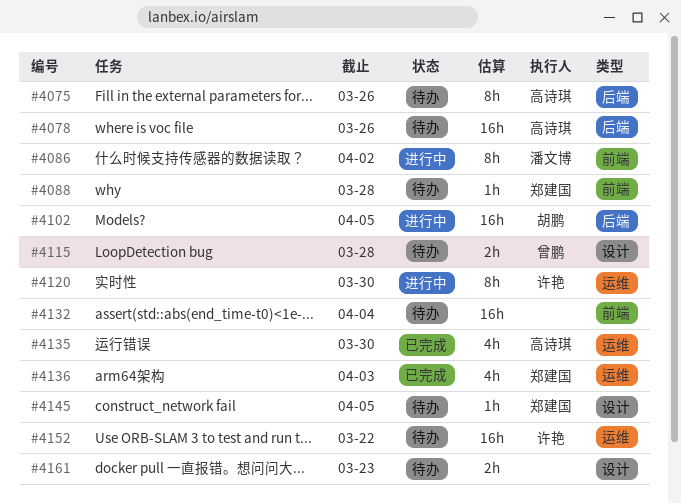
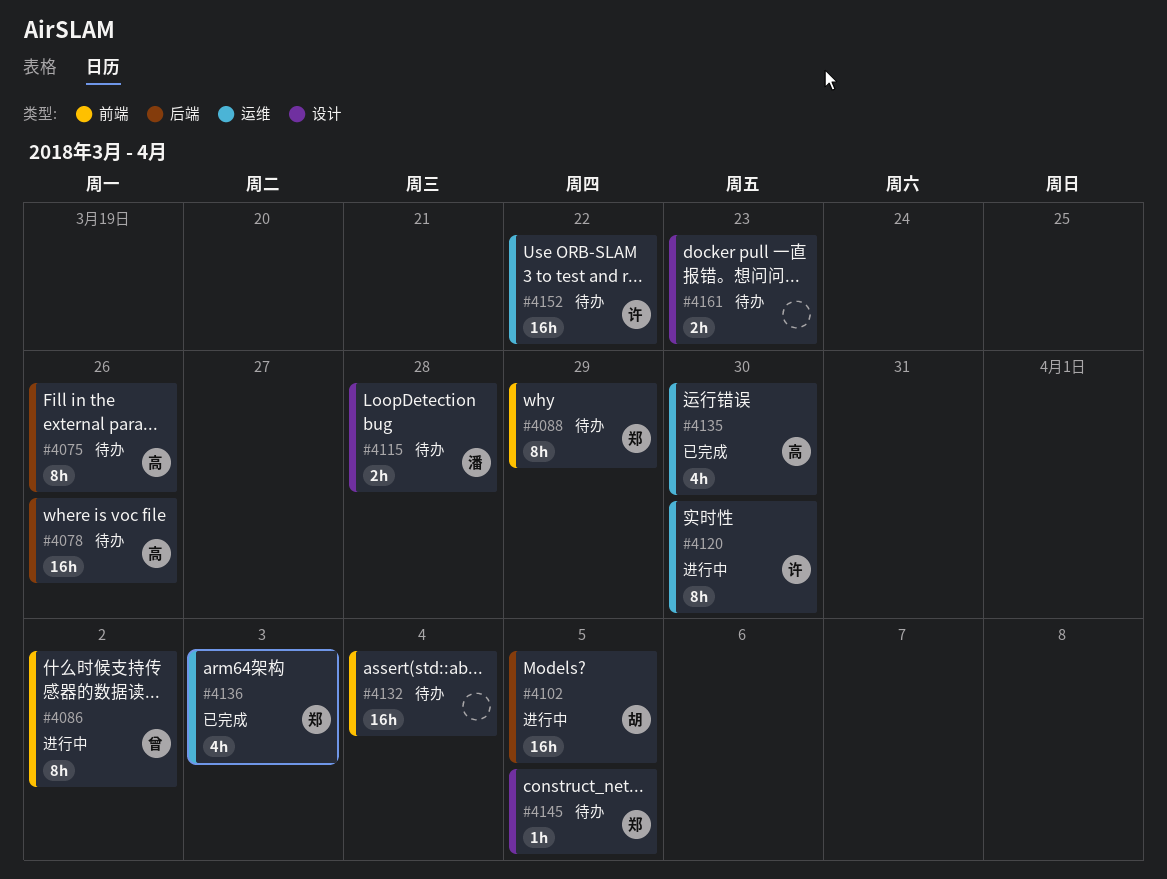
#4086, owner: 潘文博 -> 曾鹏
#4088, estimate: 1h -> 8h
#4088, due: Mar 28 -> Mar 29
#4115, owner: 曾鹏 -> 潘文博

